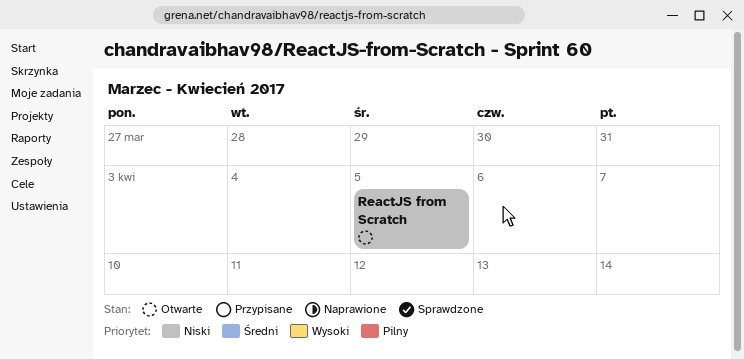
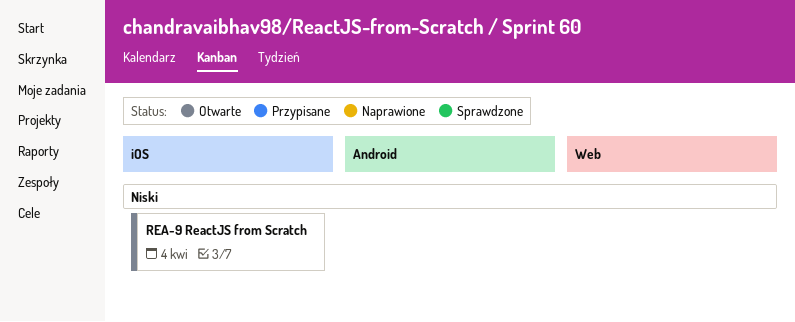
ReactJS from Scratch, due: Apr 5 -> Apr 4

